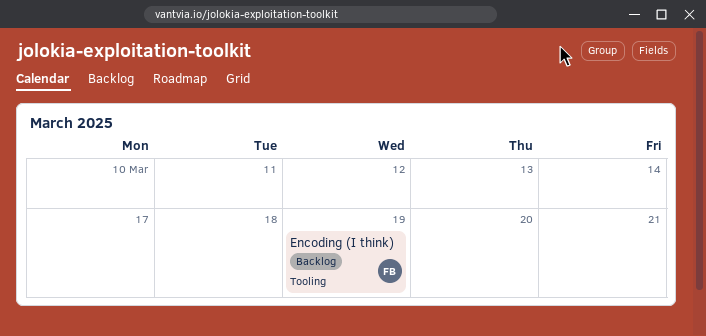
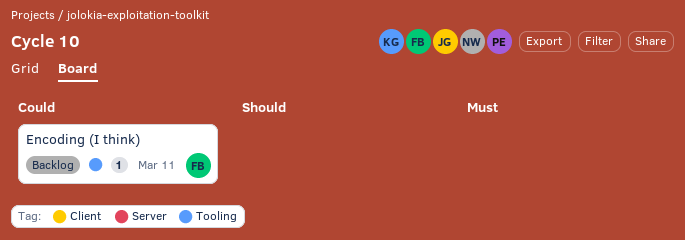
Encoding (I think), due: Mar 19 -> Mar 11

